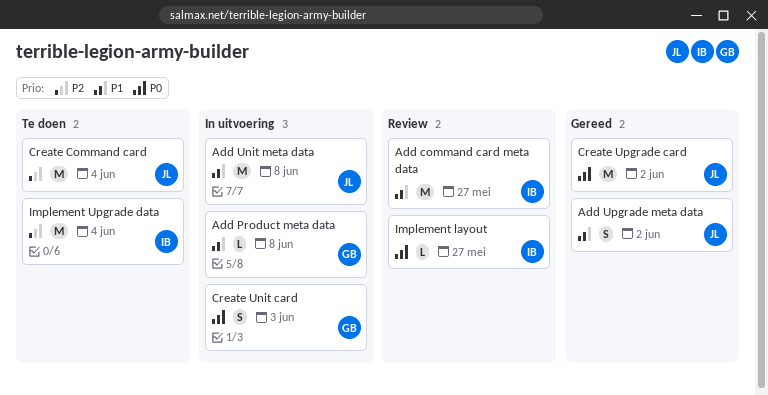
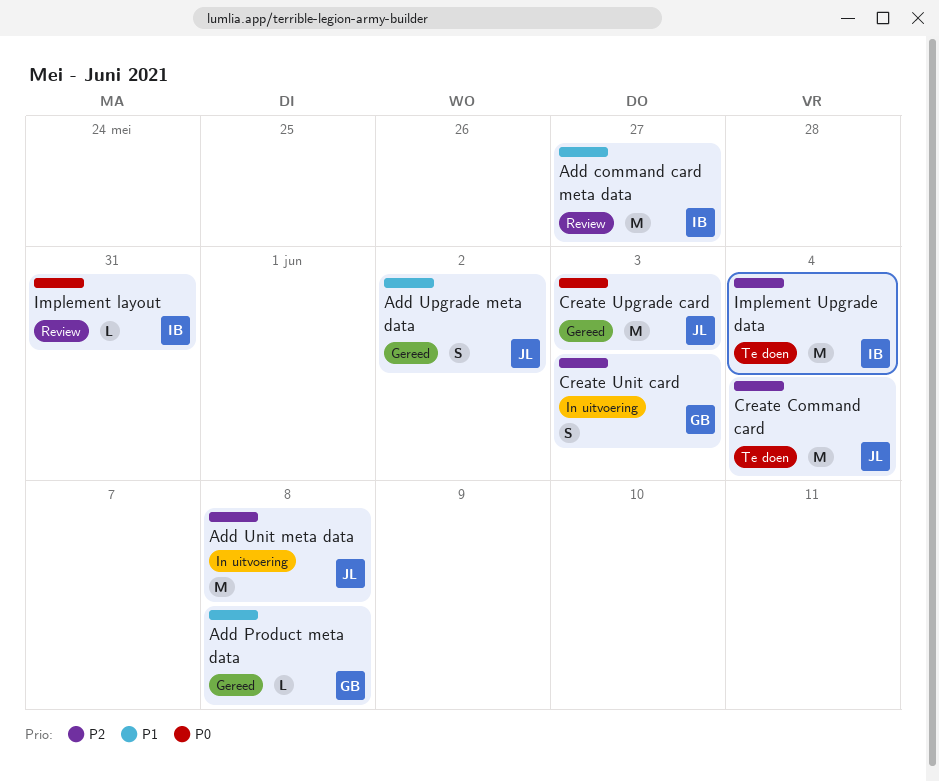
Add Product meta data, status: In uitvoering -> Gereed
Add Unit meta data, priority: P1 -> P2
Create Unit card, priority: P0 -> P2
Create Upgrade card, due: Jun 2 -> Jun 3
Implement layout, due: May 27 -> May 31

